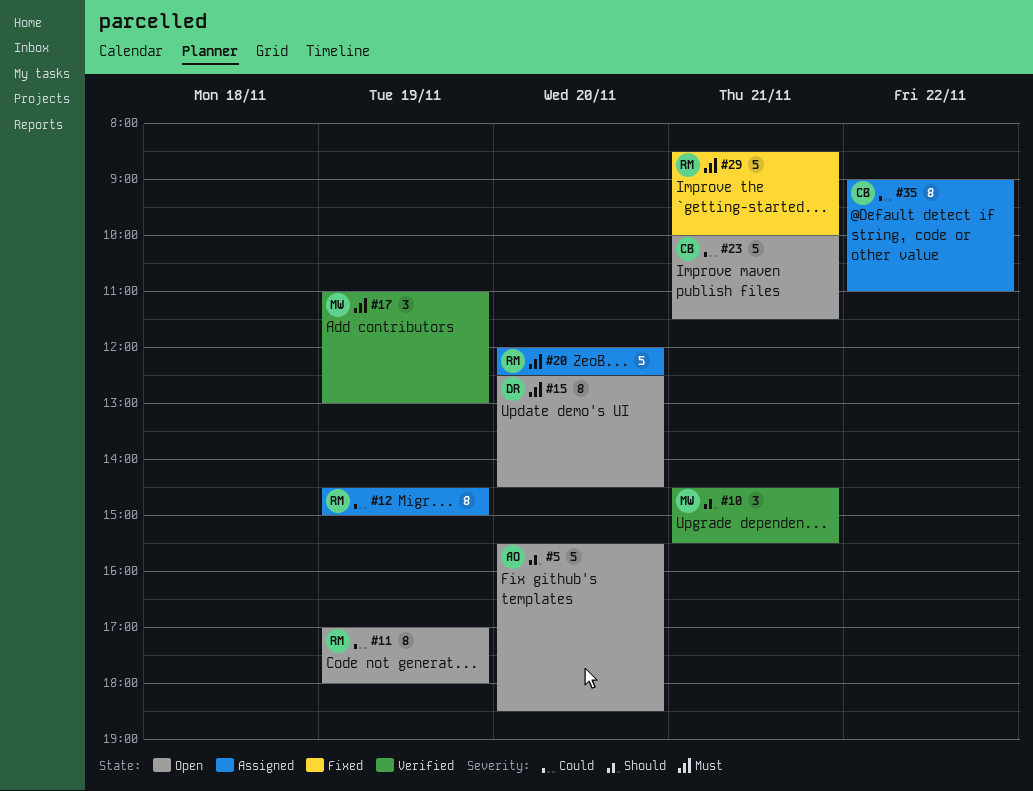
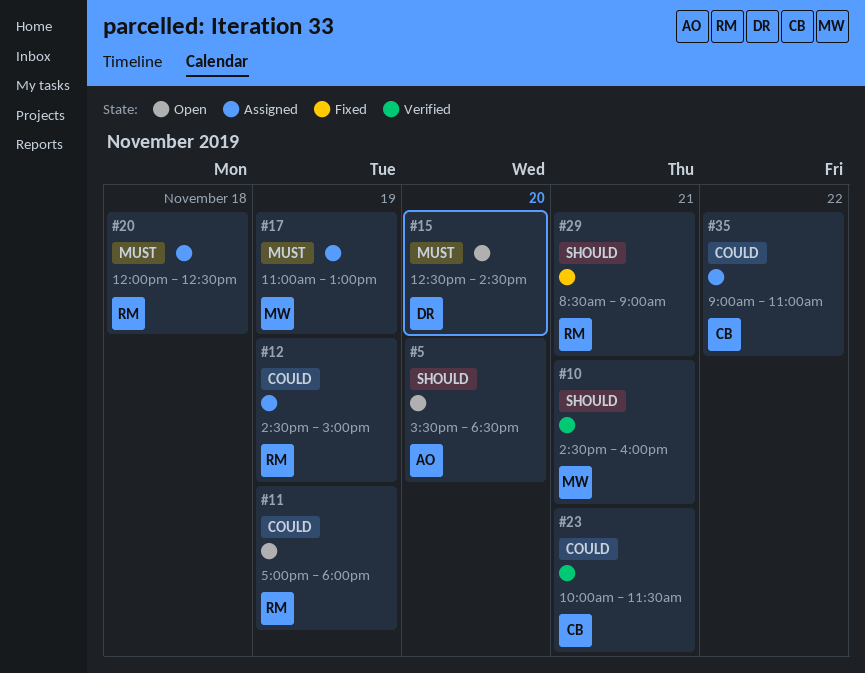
#10, ends: 15:30 -> 16:00
#17, status: Verified -> Assigned
#20, day: Nov 20 -> Nov 18
#23, status: Open -> Verified
#29, priority: Must -> Should
#29, ends: 10:00 -> 09:00

